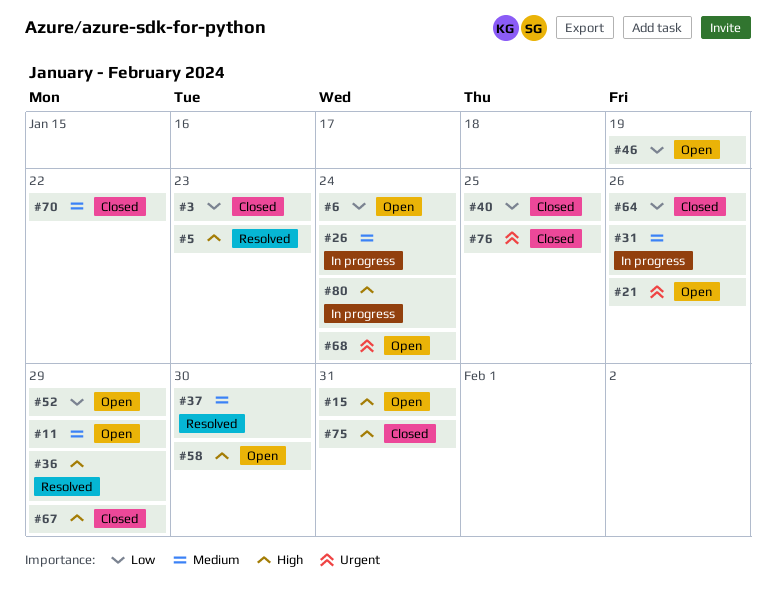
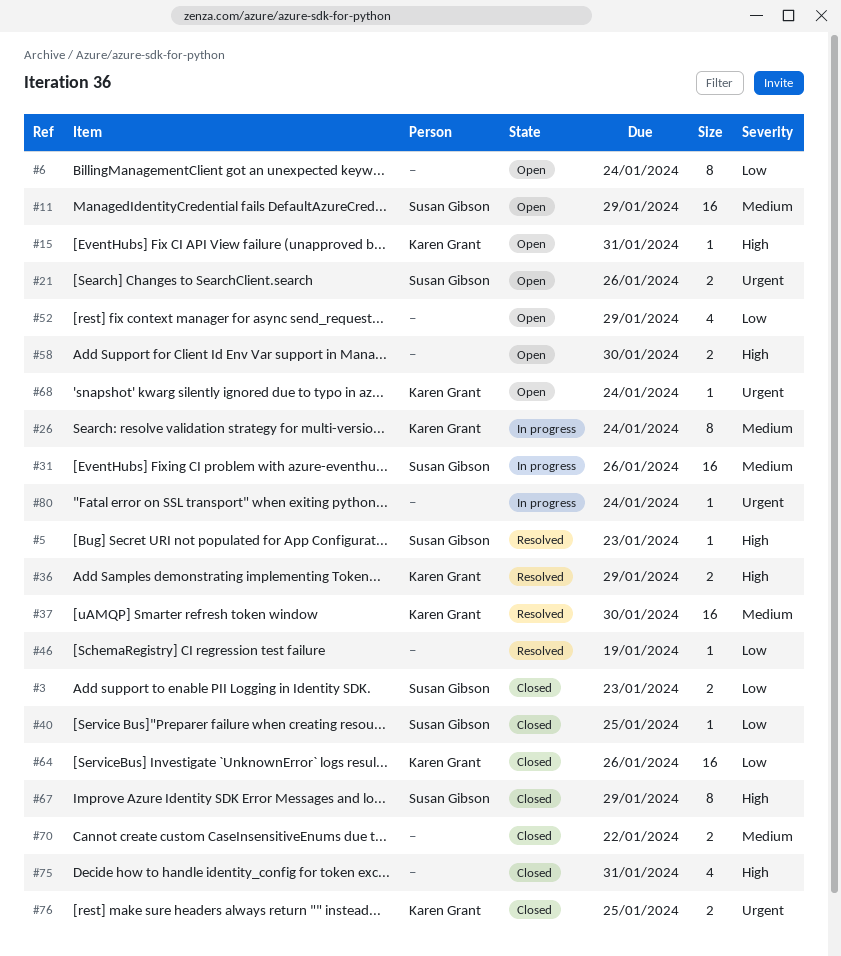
#46, status: Open -> Resolved
#80, priority: High -> Urgent

